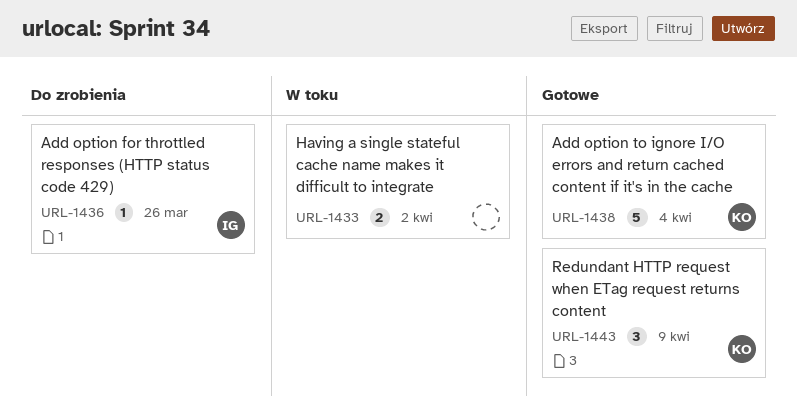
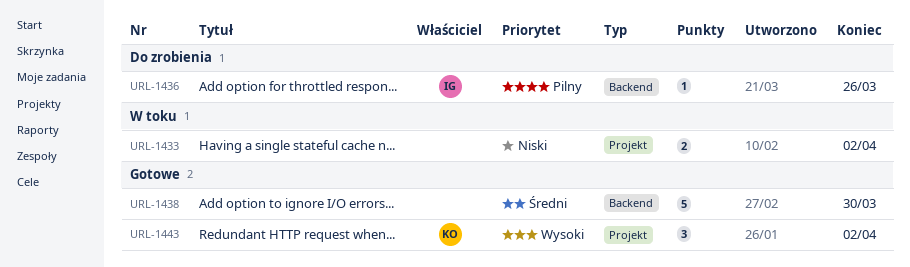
URL-1438, owner: KO -> none
URL-1438, due: Apr 4 -> Mar 30
URL-1443, due: Apr 9 -> Apr 2

